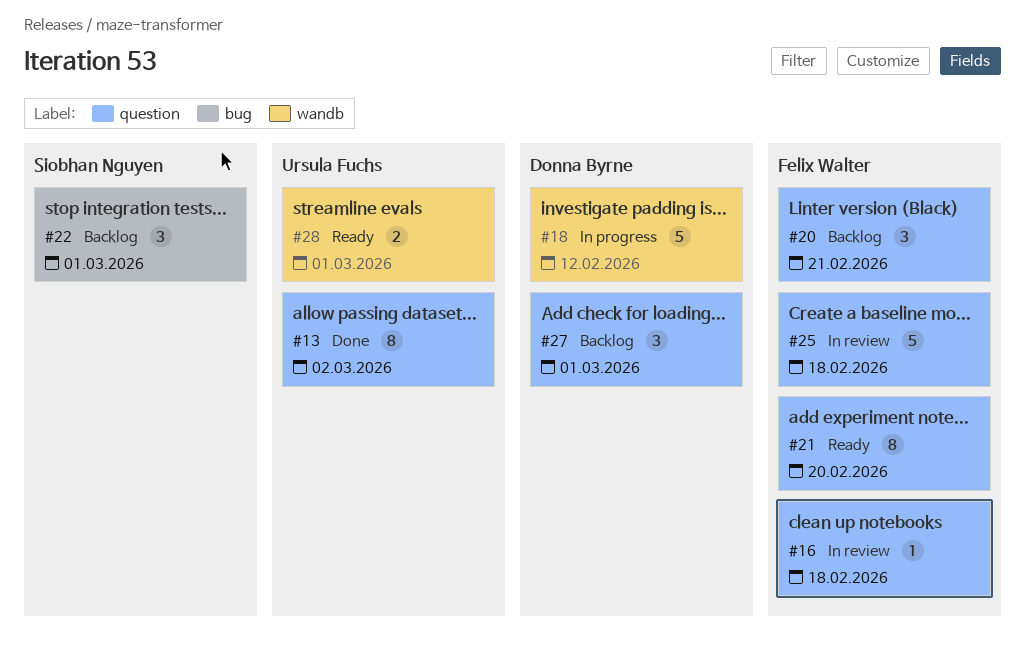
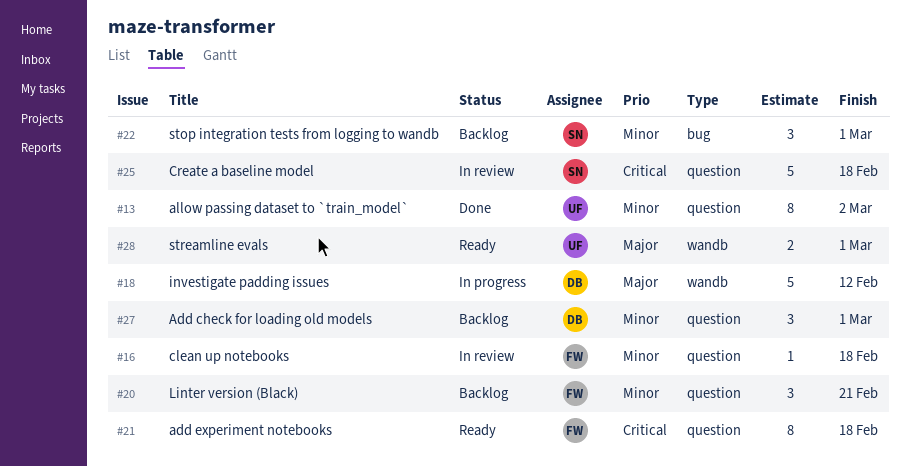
#21, due: Feb 20 -> Feb 18
#25, owner: Felix Walter -> Siobhan Nguyen

